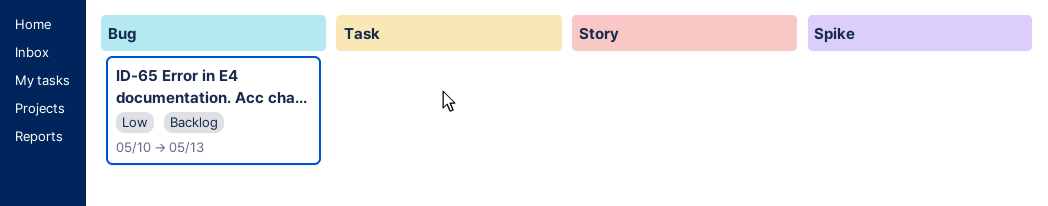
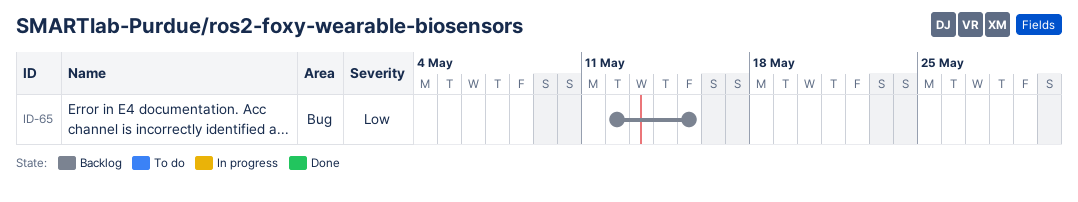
ID-65, start: May 10 -> May 12
ID-65, due: May 13 -> May 15

